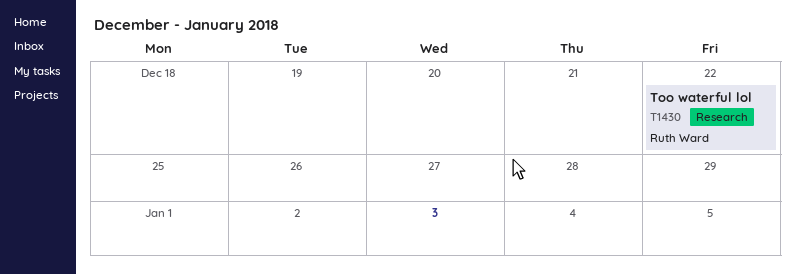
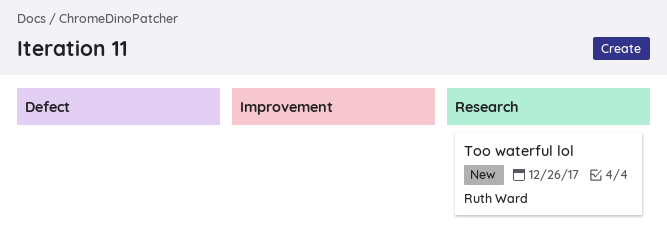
Too waterful lol, due: Dec 22 -> Dec 26

